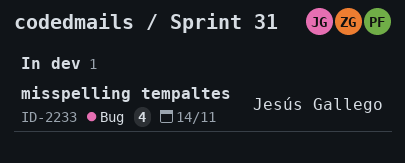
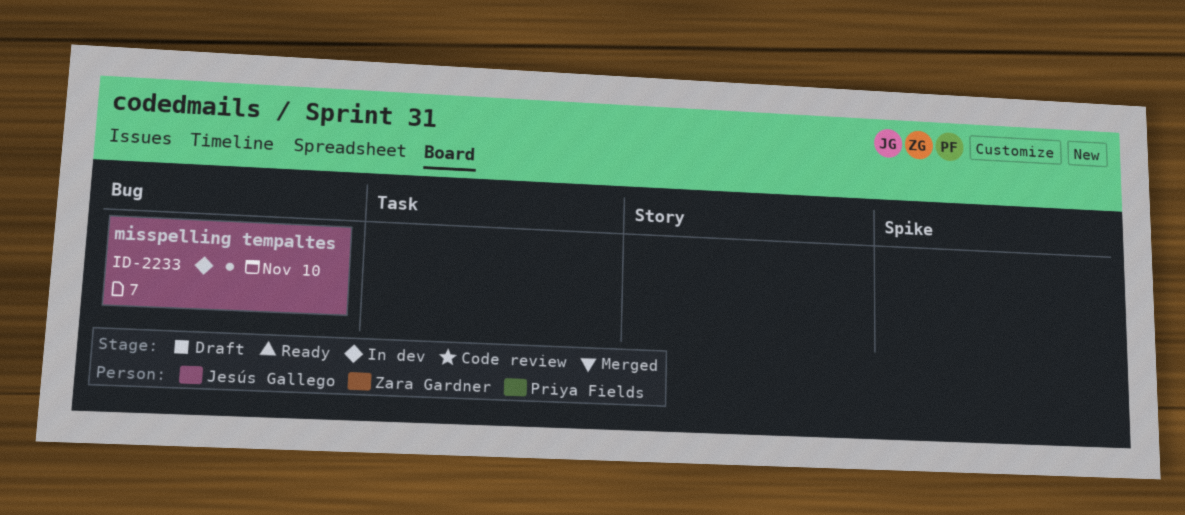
ID-2233, estimate: 4 -> 1
ID-2233, due: Nov 14 -> Nov 10

